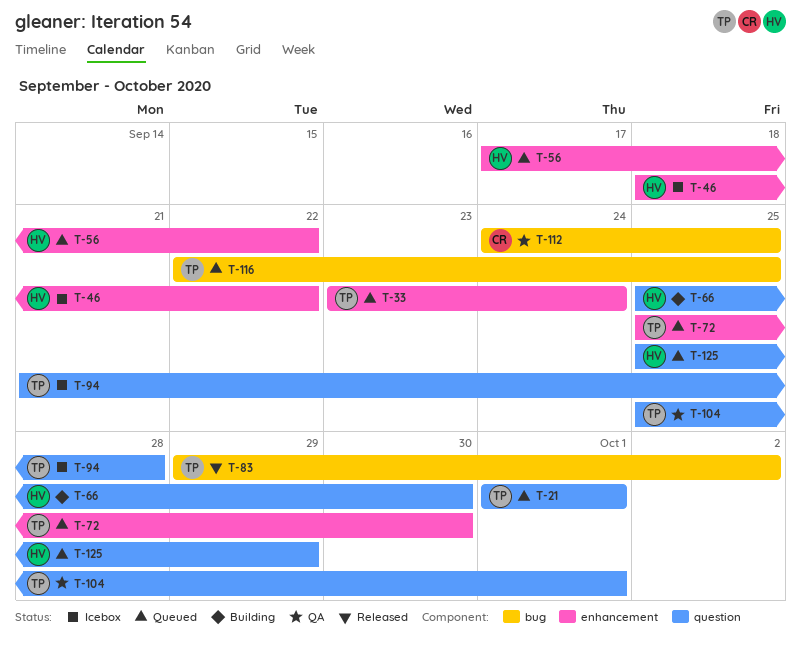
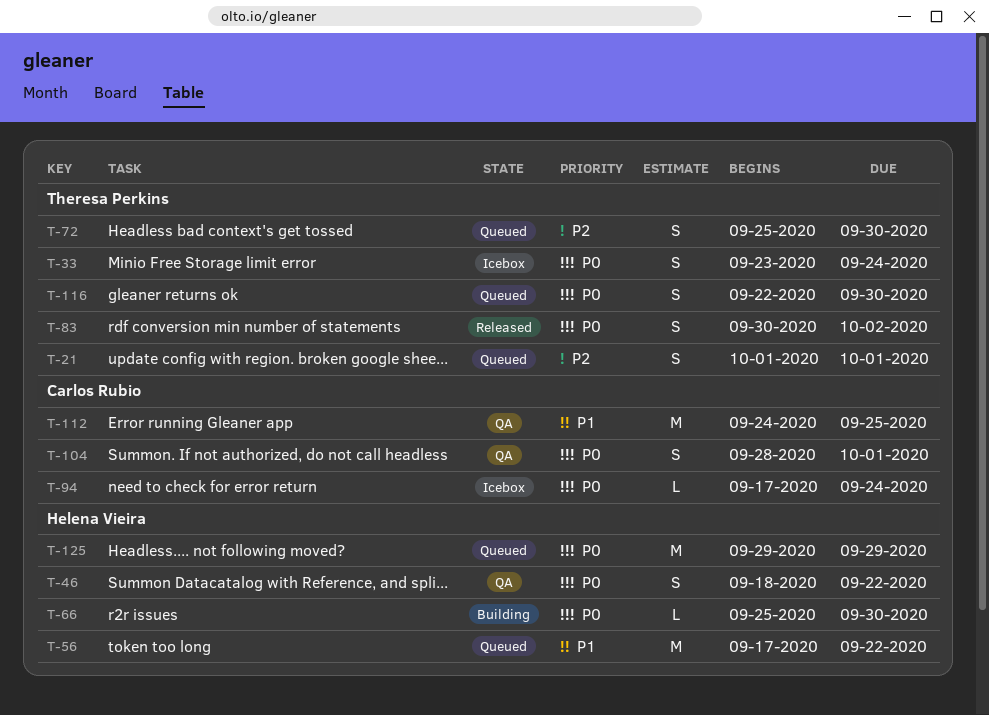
T-33, status: Queued -> Icebox
T-46, status: Icebox -> QA
T-83, start: Sep 29 -> Sep 30
T-94, owner: Theresa Perkins -> Carlos Rubio
T-94, start: Sep 21 -> Sep 17
T-94, due: Sep 28 -> Sep 24
T-104, owner: Theresa Perkins -> Carlos Rubio
T-104, start: Sep 25 -> Sep 28
T-116, due: Sep 25 -> Sep 30
T-125, start: Sep 25 -> Sep 29

